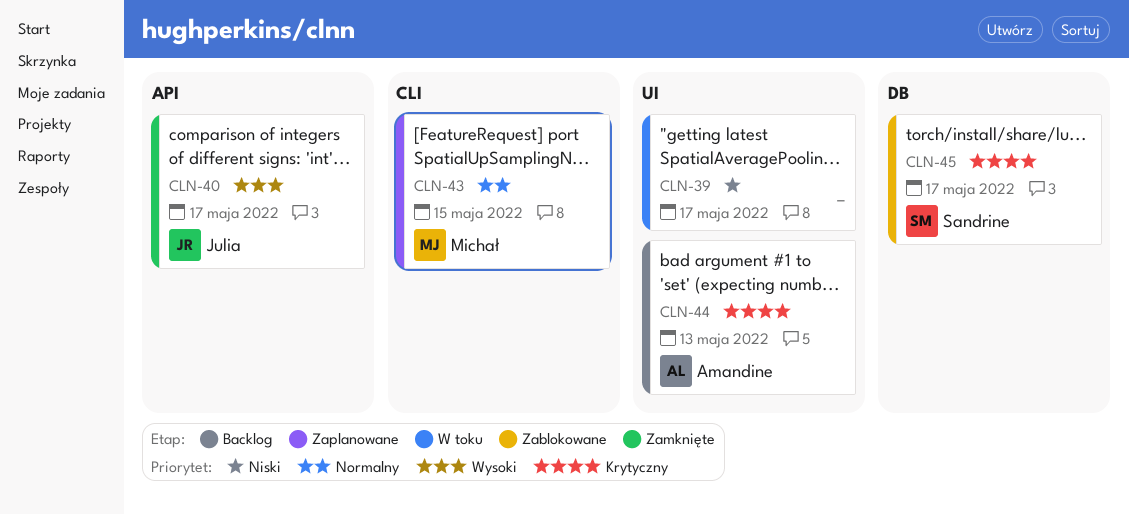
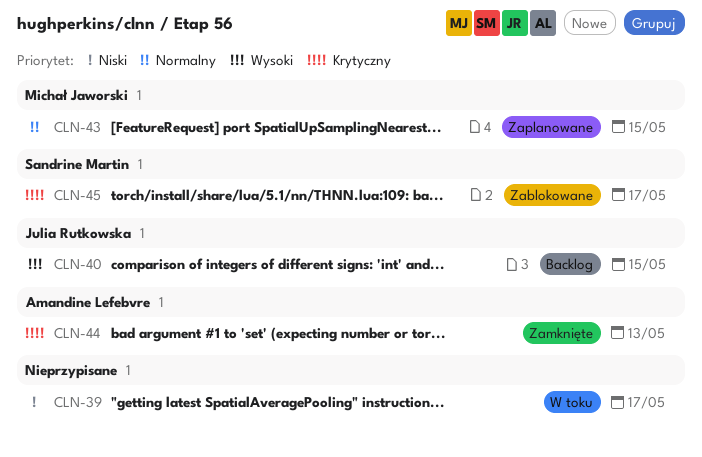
CLN-40, status: Zamknięte -> Backlog
CLN-40, due: May 17 -> May 15
CLN-44, status: Backlog -> Zamknięte

